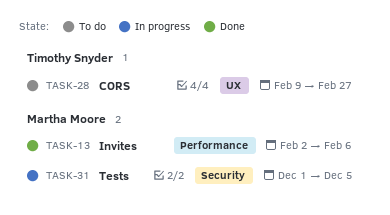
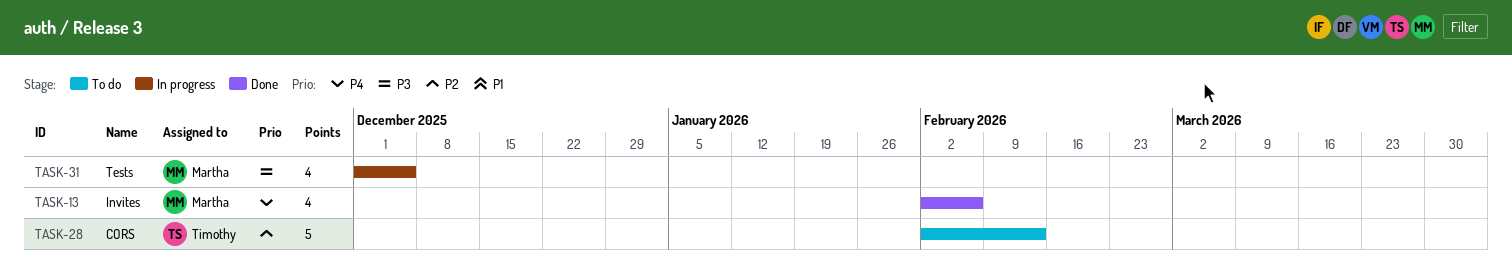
TASK-28, start: Feb 9 -> Feb 2
TASK-28, due: Feb 27 -> Feb 13

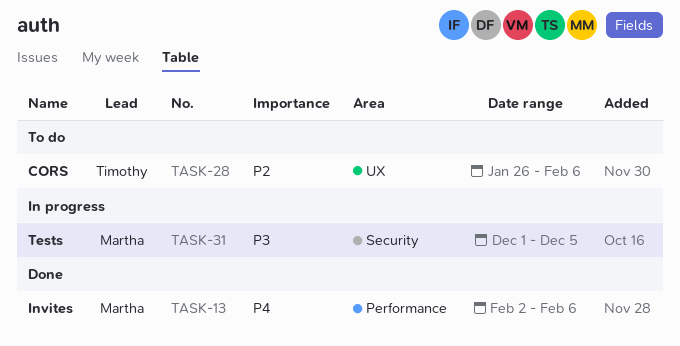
TASK-28, start: Feb 2 -> Jan 26
TASK-28, due: Feb 13 -> Feb 6

